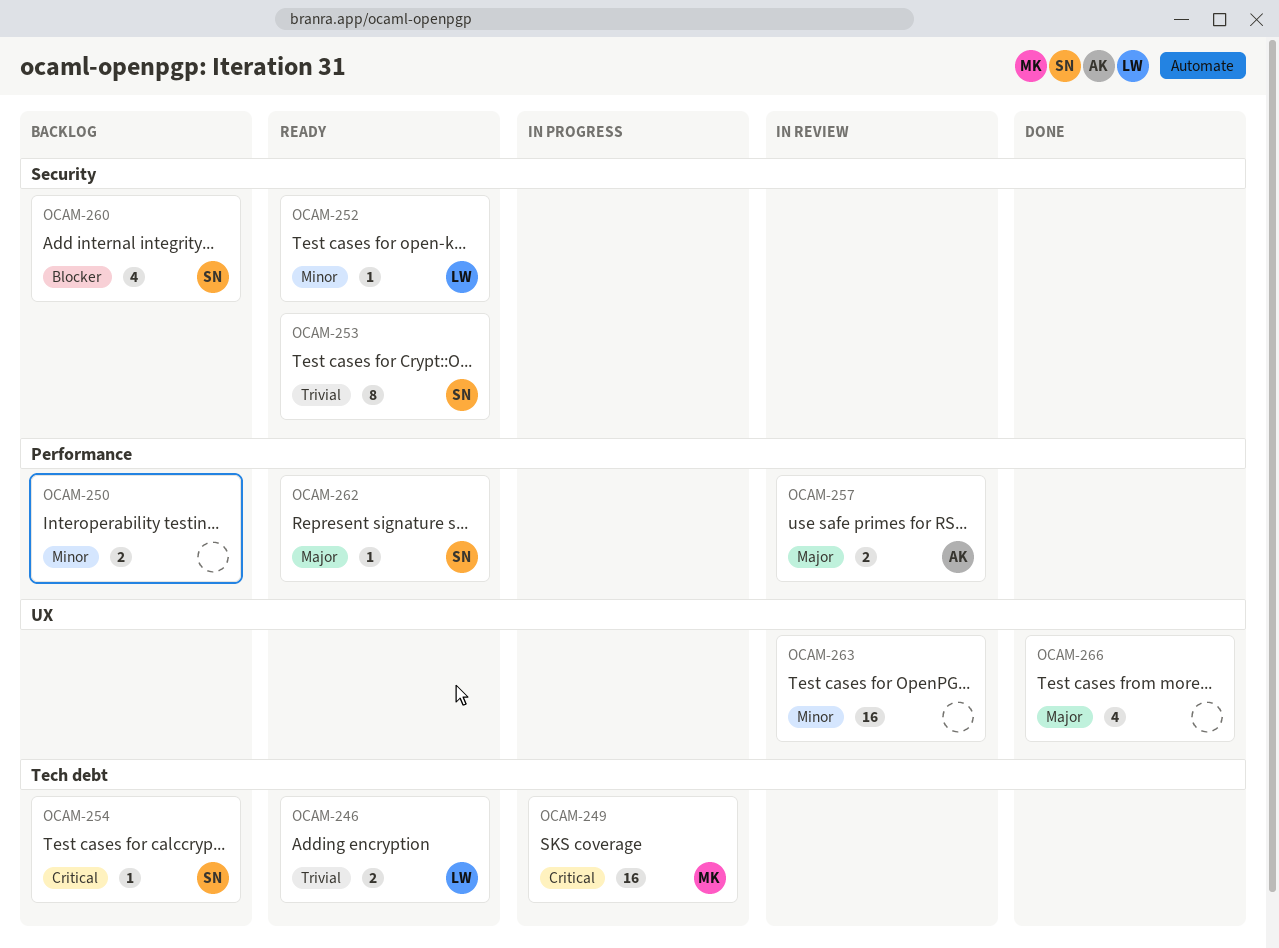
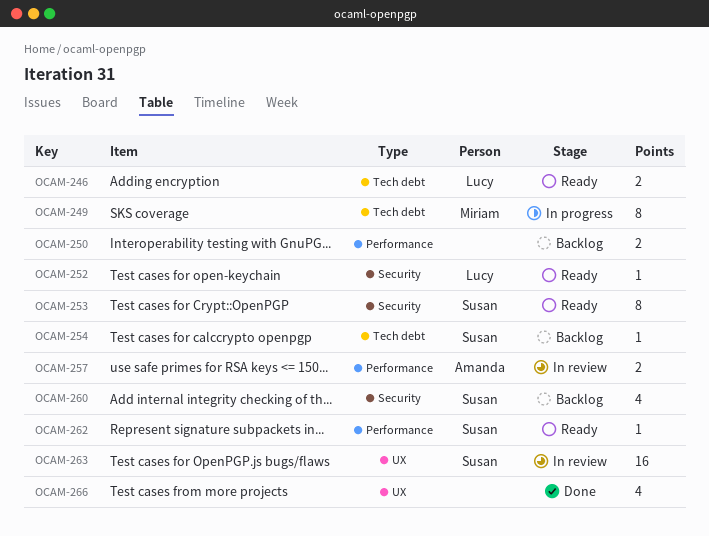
OCAM-249, estimate: 16 -> 8
OCAM-263, owner: none -> Susan

